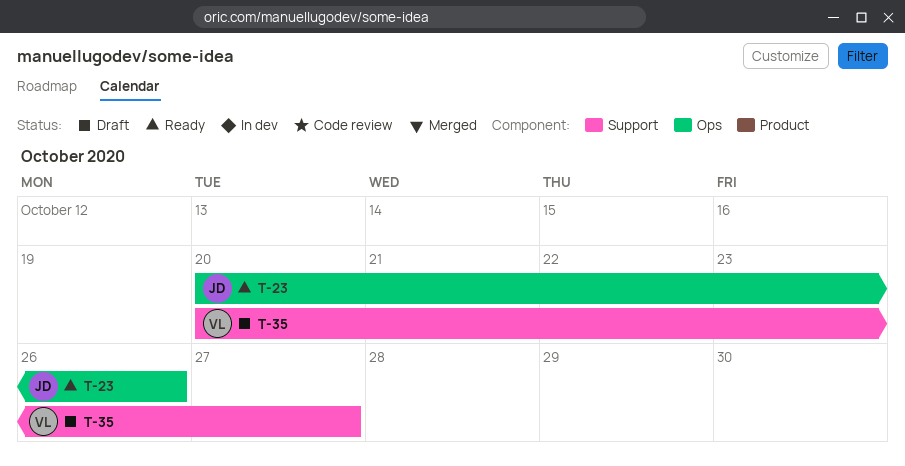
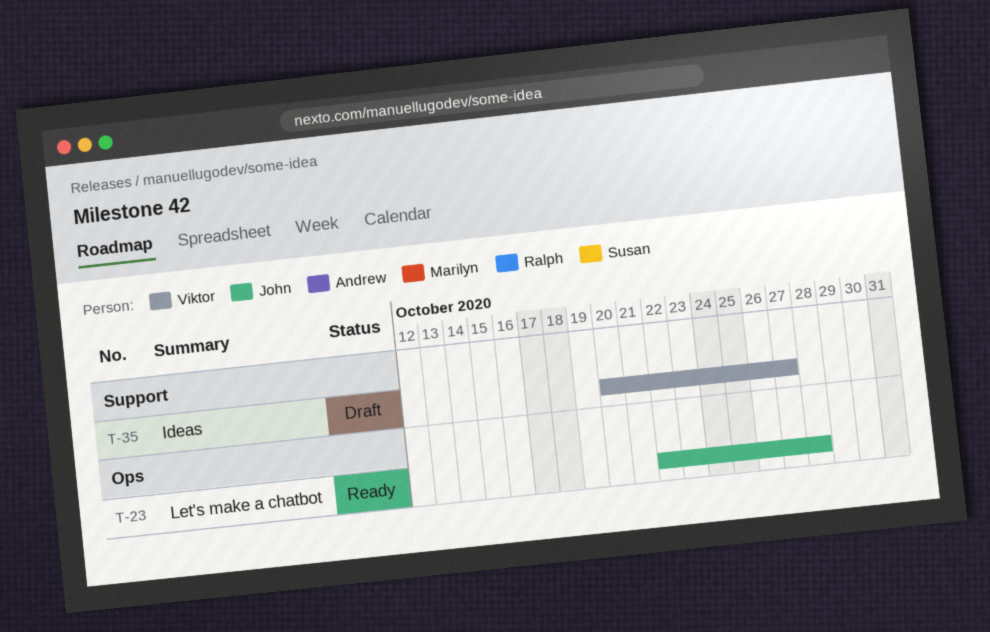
T-23, start: Oct 20 -> Oct 22
T-23, due: Oct 26 -> Oct 28

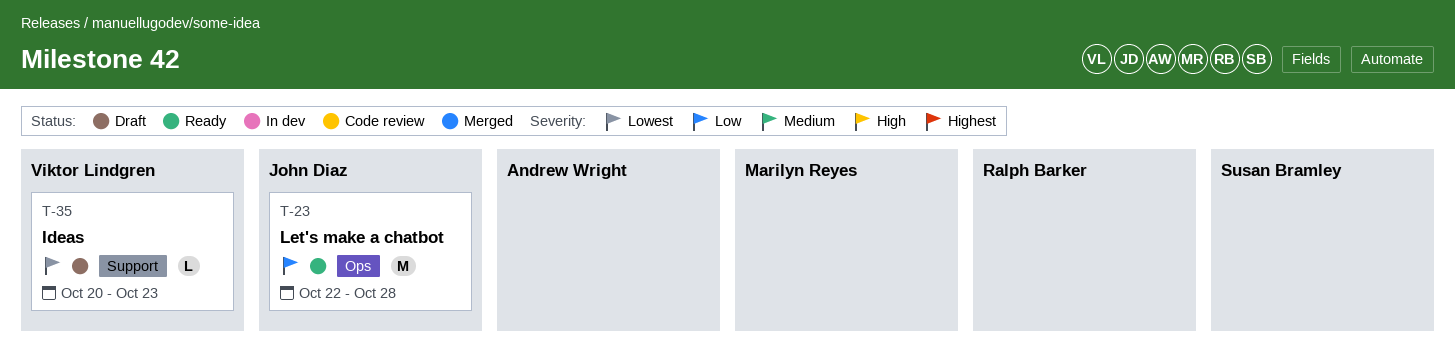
T-35, due: Oct 27 -> Oct 23

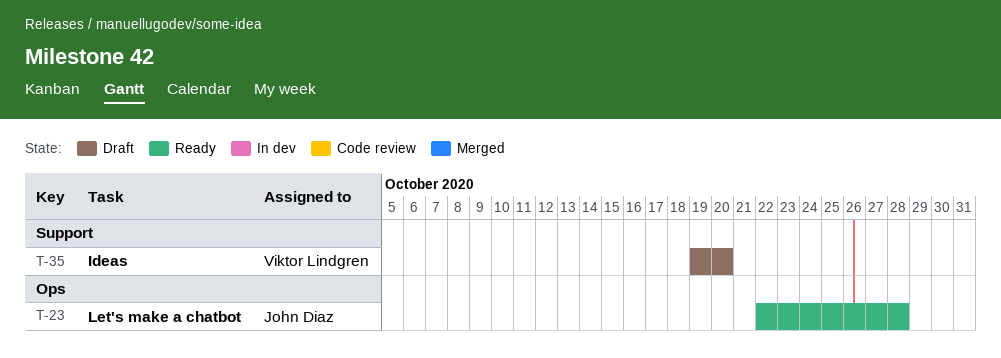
T-35, start: Oct 20 -> Oct 19
T-35, due: Oct 23 -> Oct 20

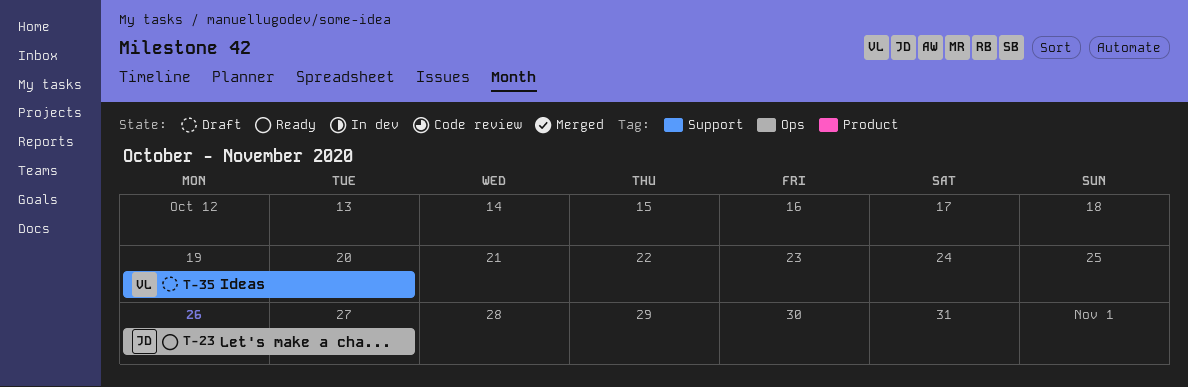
T-23, start: Oct 22 -> Oct 26
T-23, due: Oct 28 -> Oct 27

